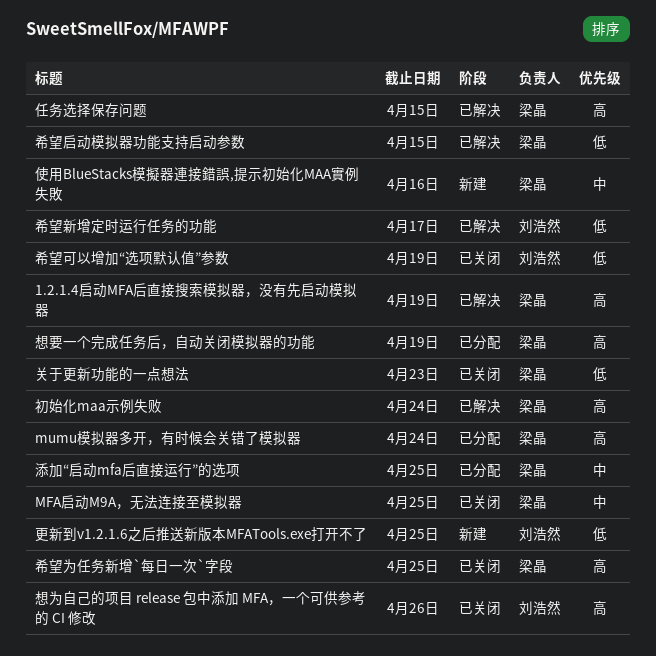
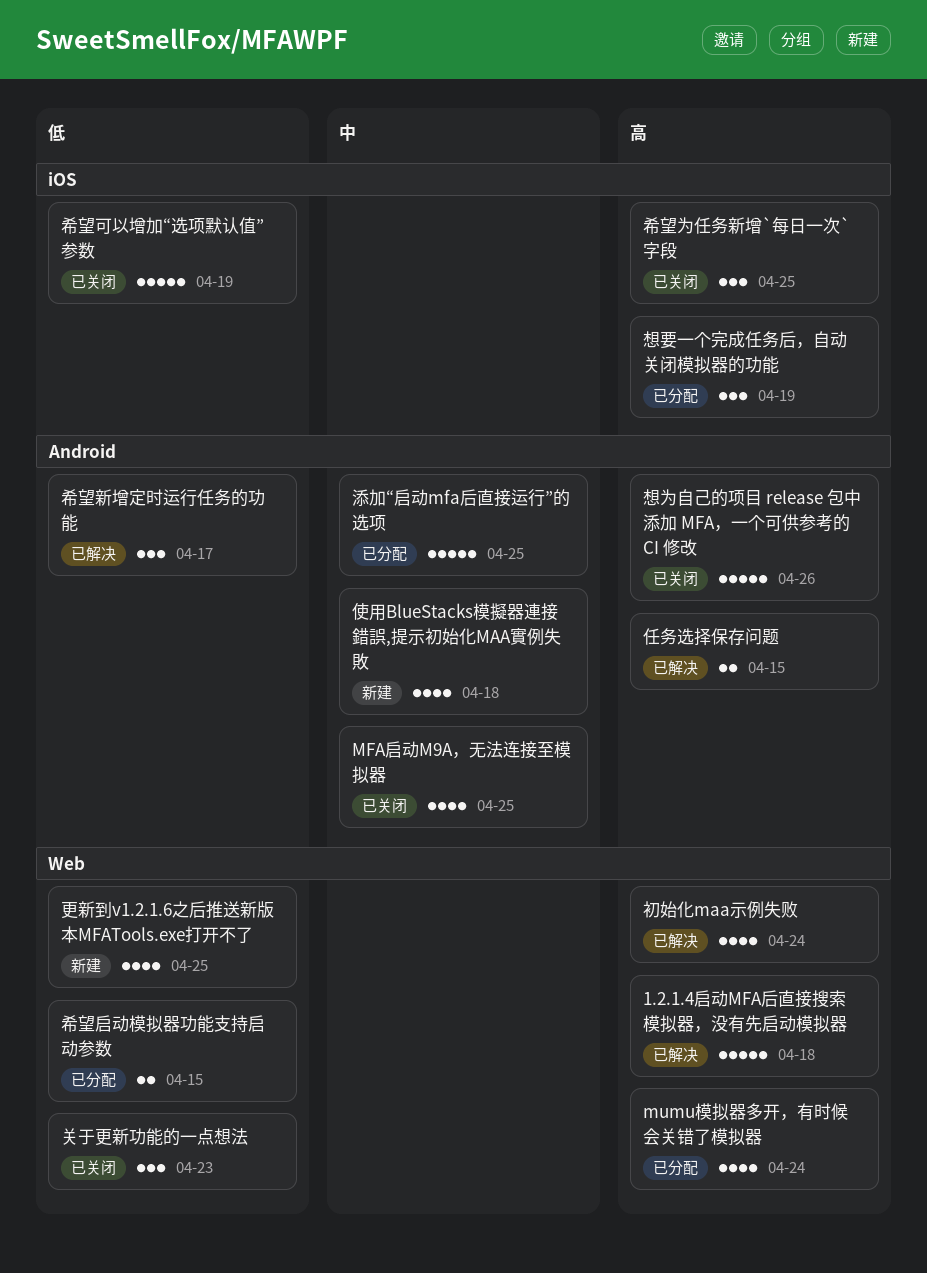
1.2.1.4启动MFA后直接搜索模拟器，没有先启动模拟器, due: Apr 19 -> Apr 18
使用BlueStacks模擬器連接錯誤,提示初始化MAA實例失敗, due: Apr 16 -> Apr 18
希望启动模拟器功能支持启动参数, status: 已解决 -> 已分配

